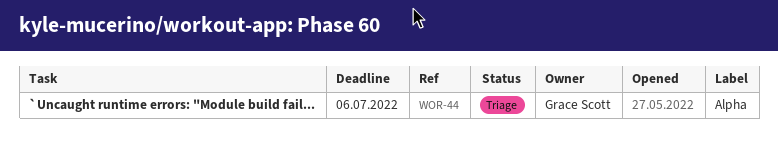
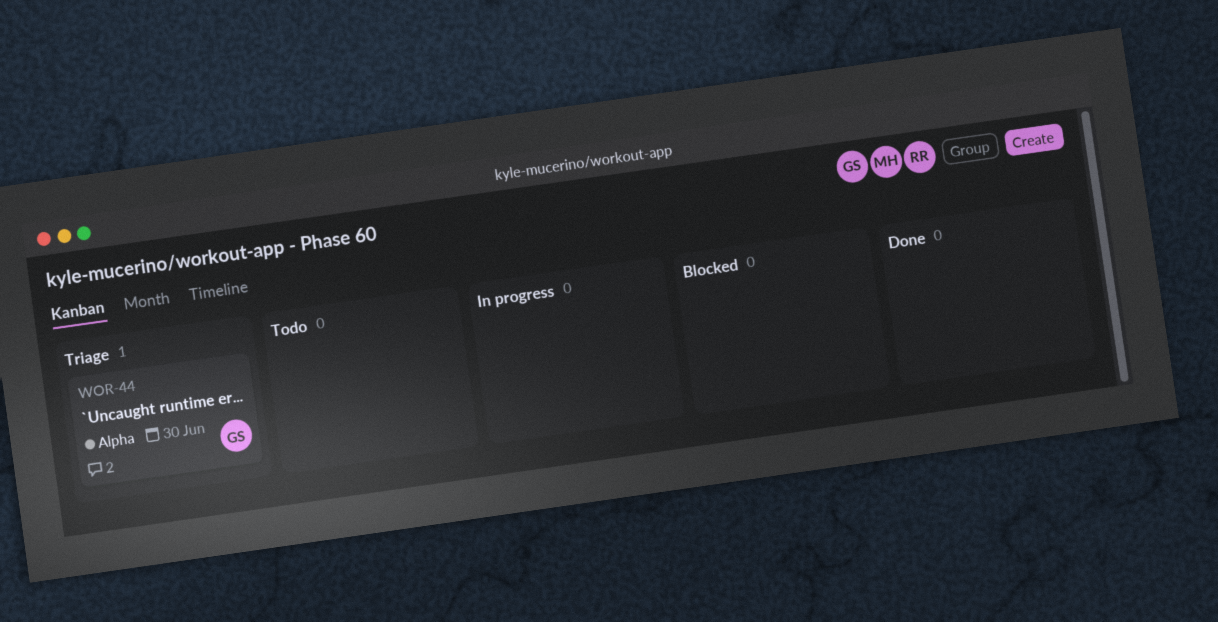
WOR-44, due: Jul 6 -> Jun 30

